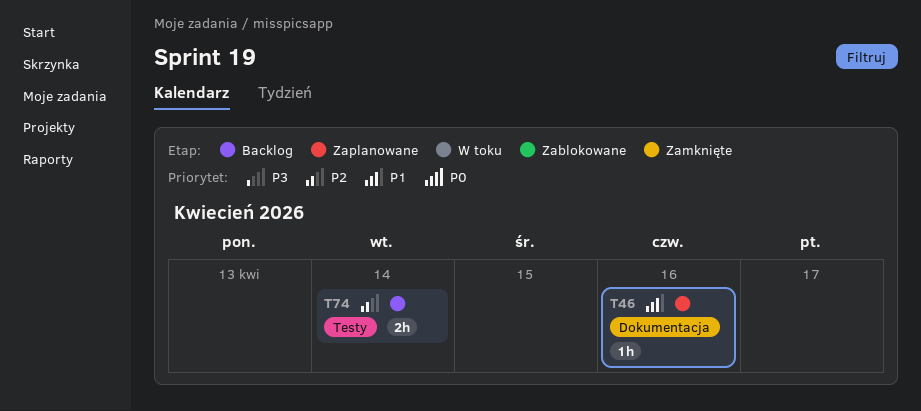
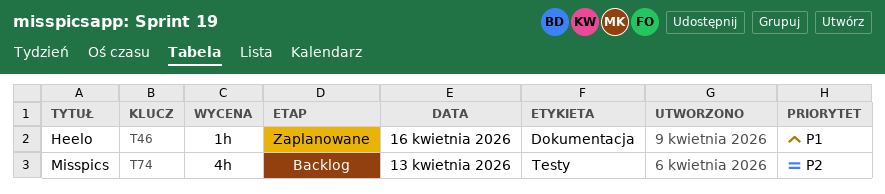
T74, estimate: 2h -> 4h
T74, day: Apr 14 -> Apr 13

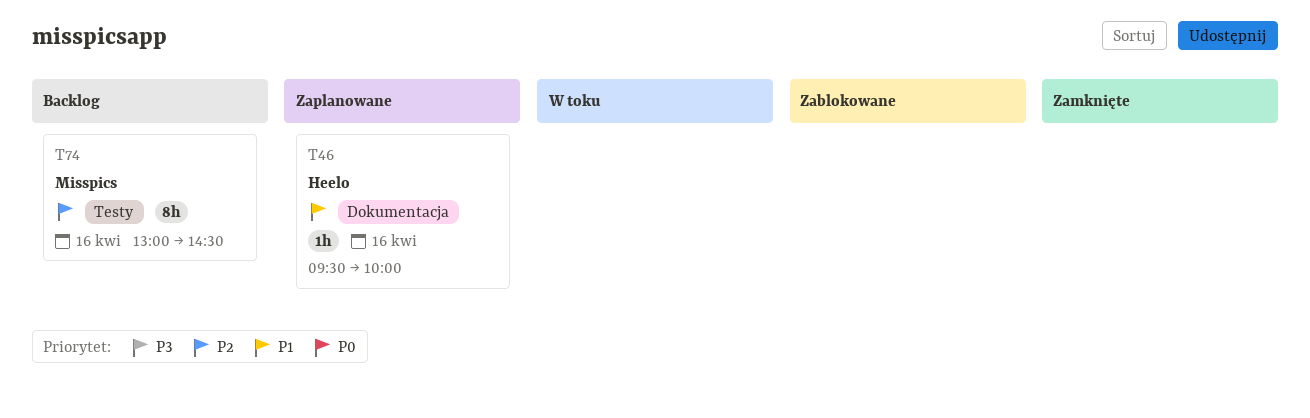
T74, estimate: 4h -> 8h
T74, day: Apr 13 -> Apr 16

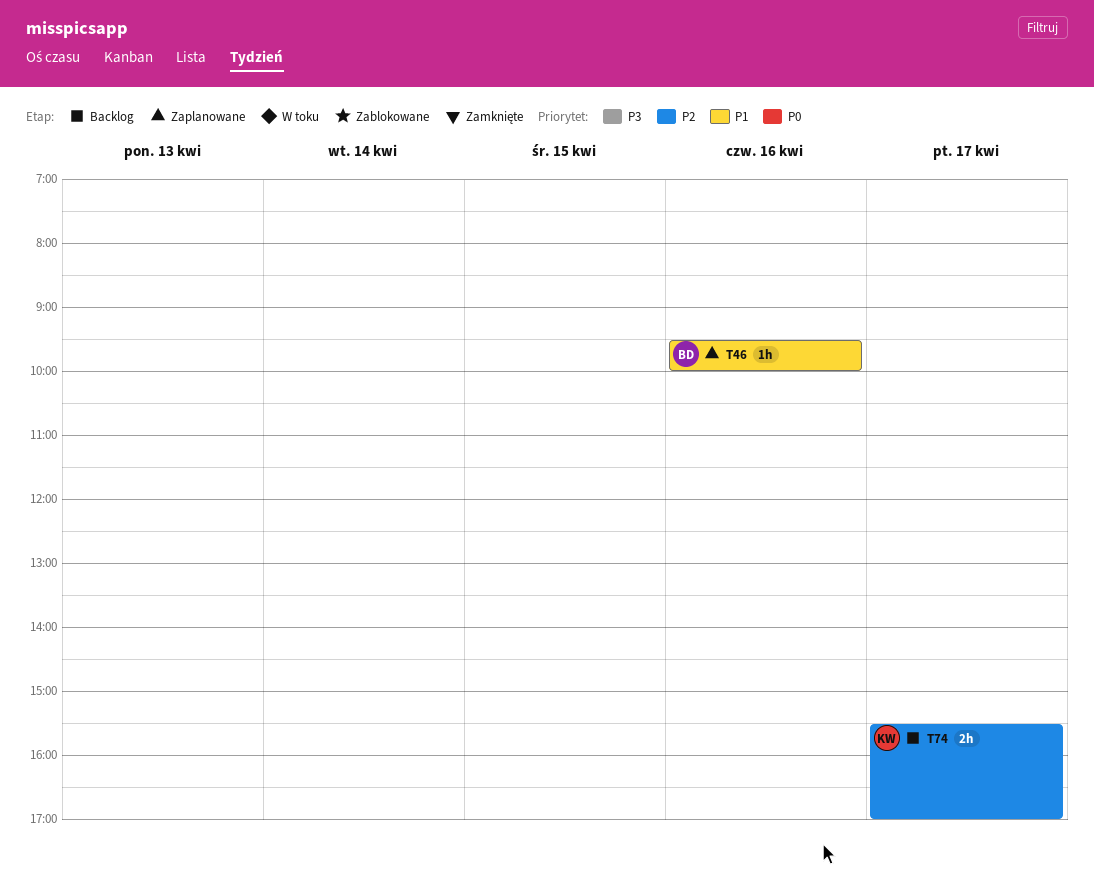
T74, estimate: 8h -> 2h
T74, day: Apr 16 -> Apr 17
T74, begins: 13:00 -> 15:30
T74, ends: 14:30 -> 17:00

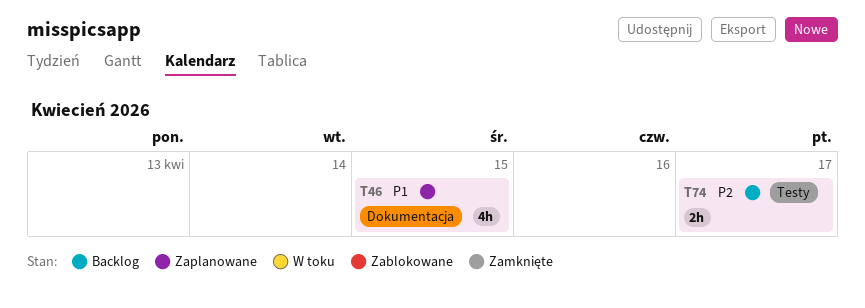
T46, estimate: 1h -> 4h
T46, day: Apr 16 -> Apr 15

